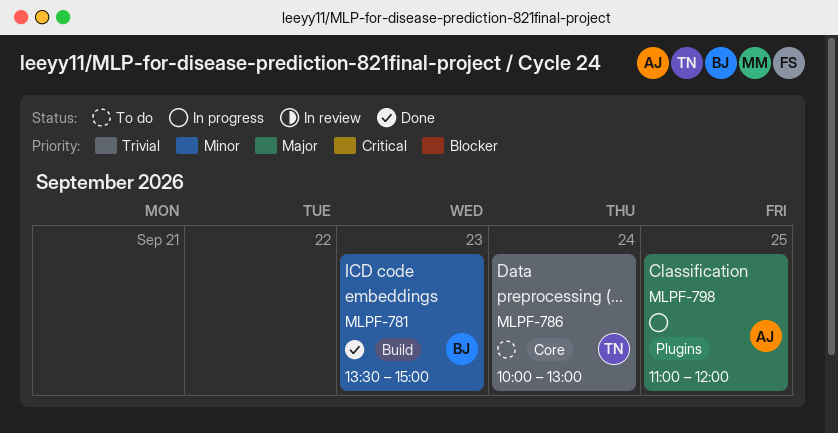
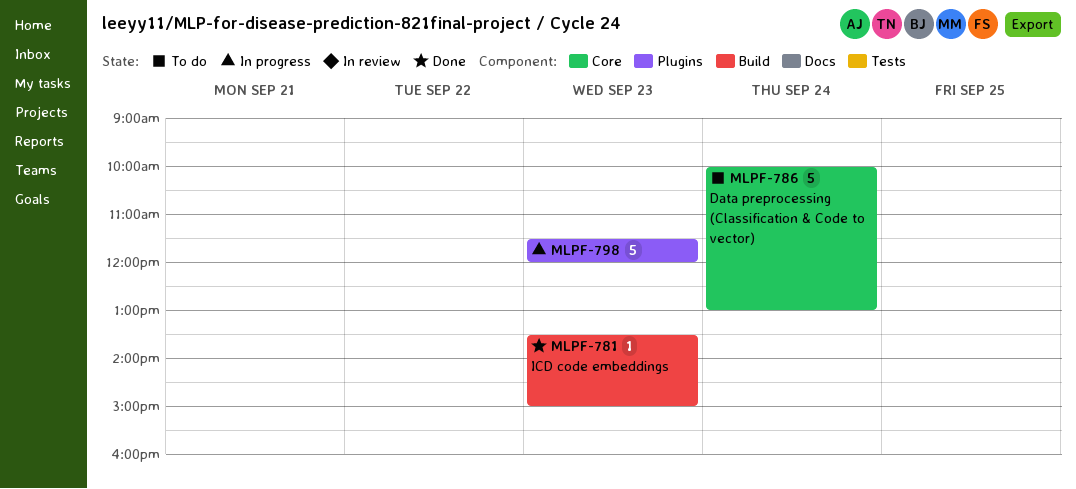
MLPF-798, day: Sep 25 -> Sep 23
MLPF-798, begins: 11:00 -> 11:30

